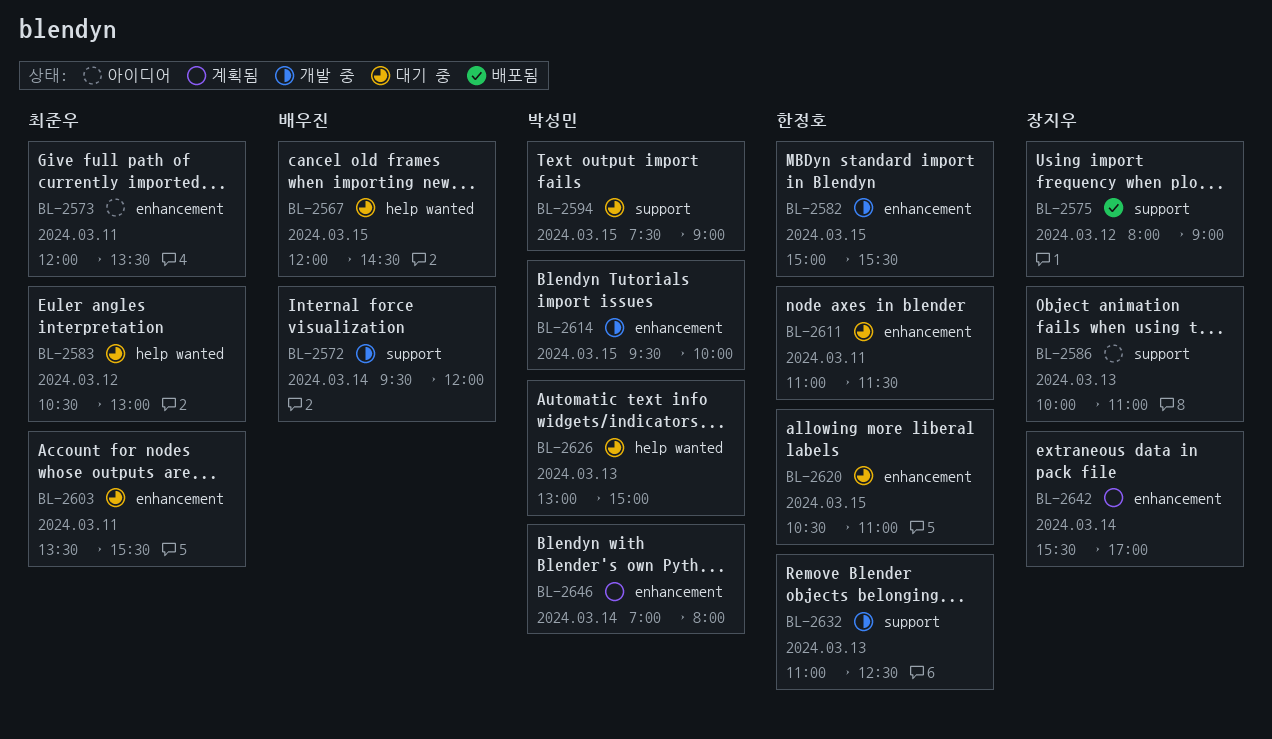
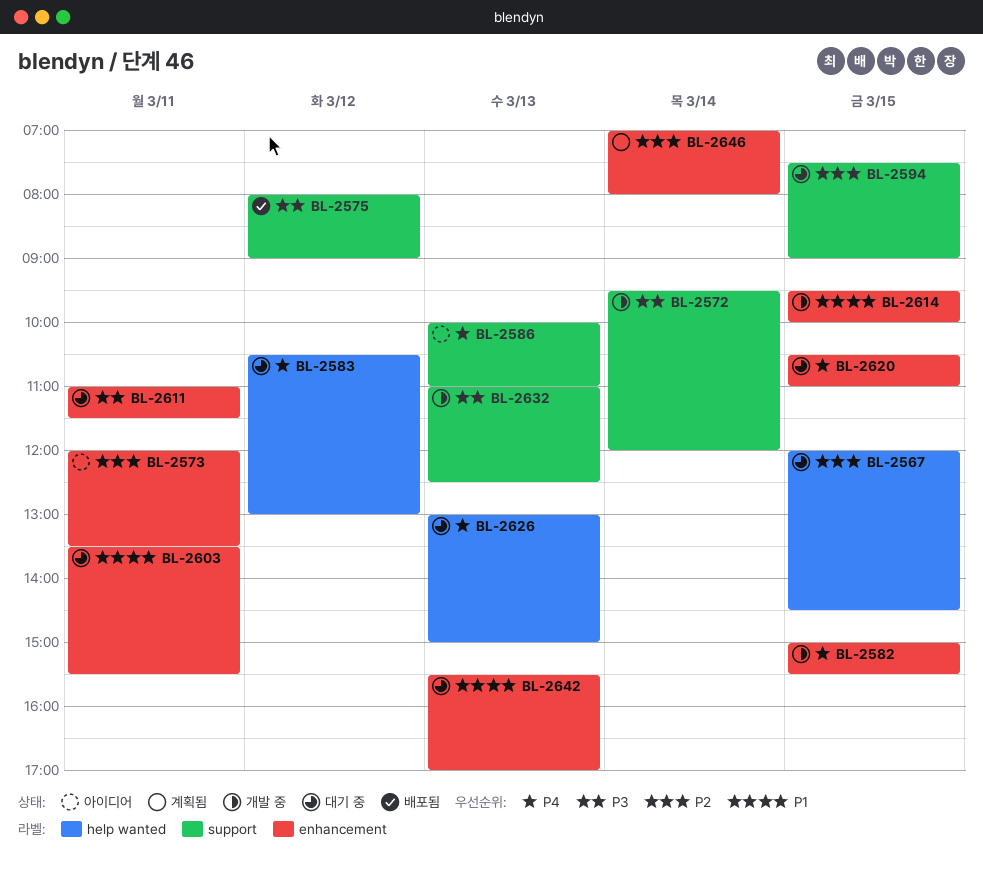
BL-2642, status: 계획됨 -> 대기 중
BL-2642, day: Mar 14 -> Mar 13

